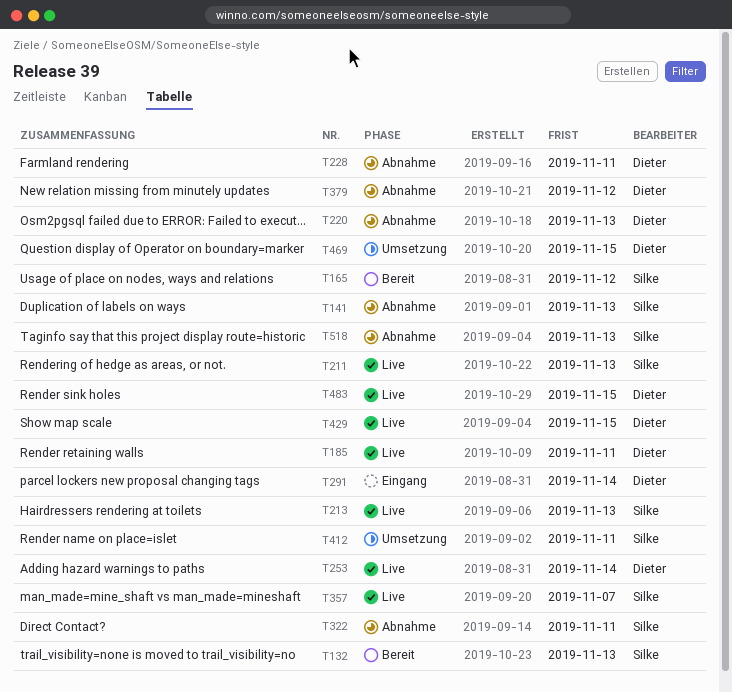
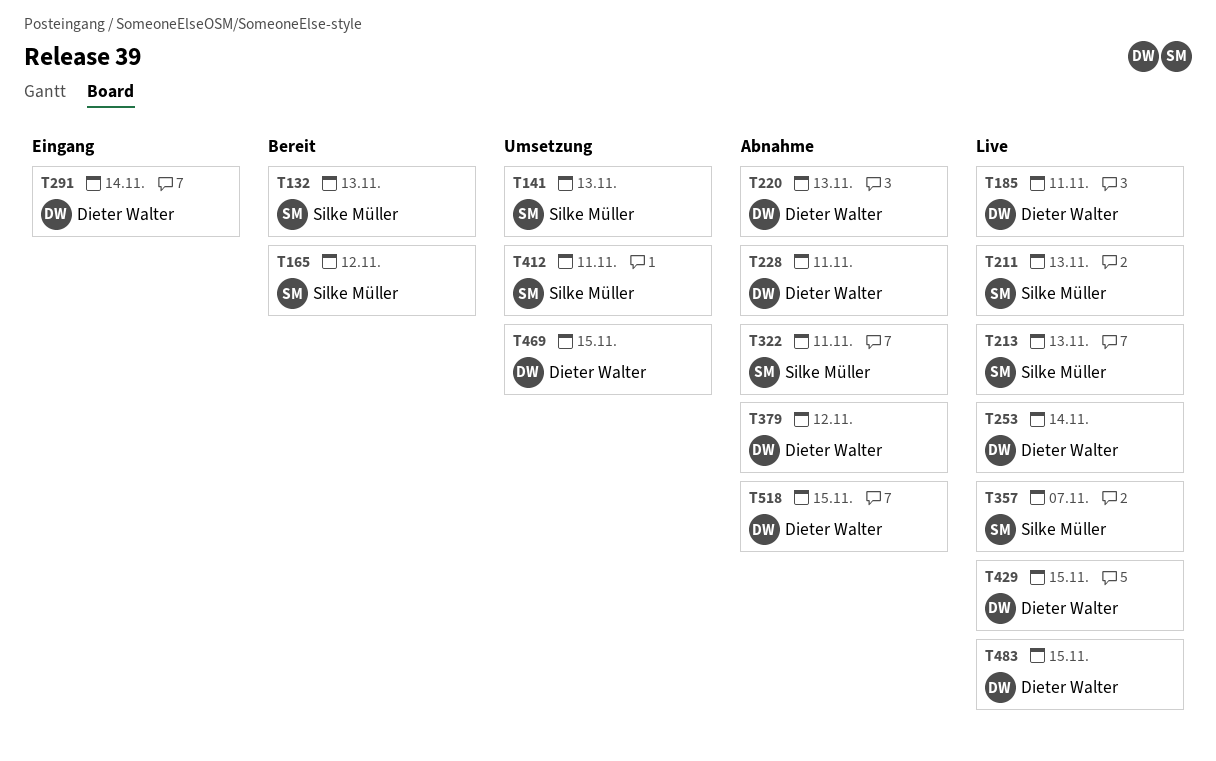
T141, status: Abnahme -> Umsetzung
T518, owner: Silke Müller -> Dieter Walter
T518, due: Nov 13 -> Nov 15

